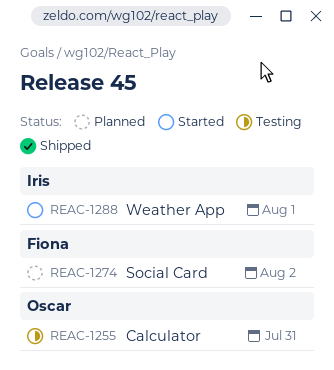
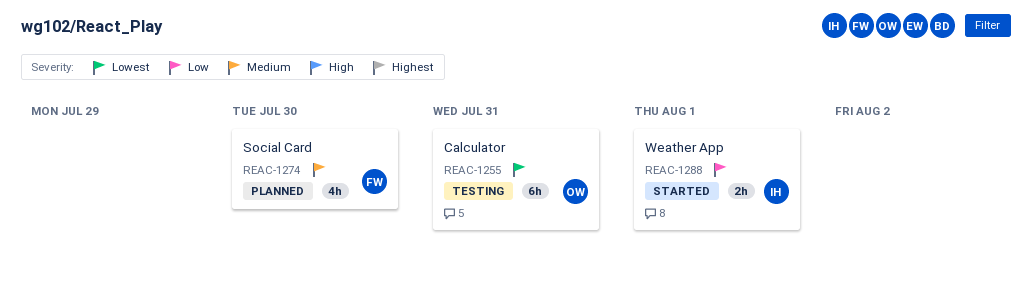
REAC-1274, due: Aug 2 -> Jul 30

